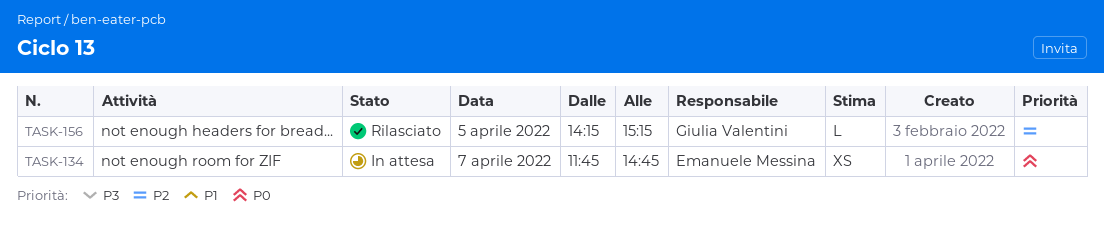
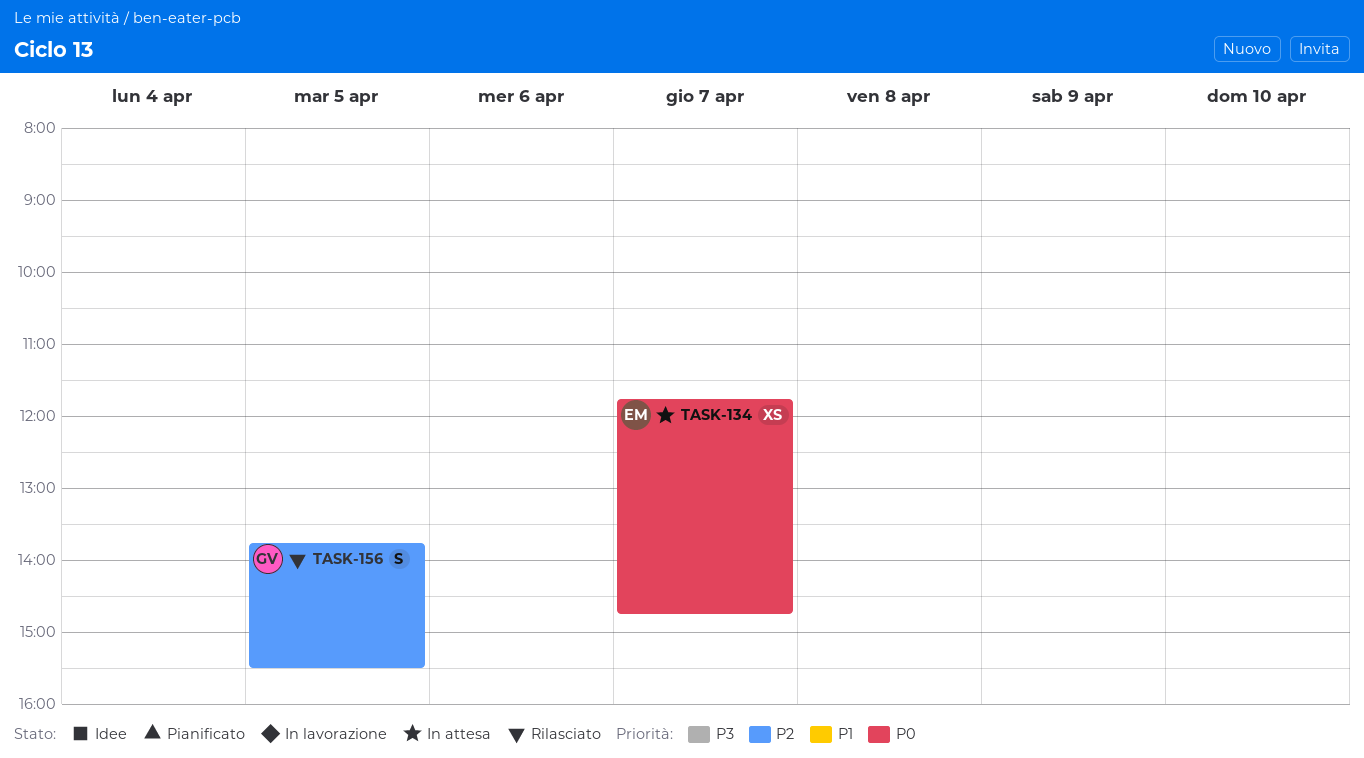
TASK-156, estimate: L -> S
TASK-156, begins: 14:15 -> 13:45
TASK-156, ends: 15:15 -> 15:30

